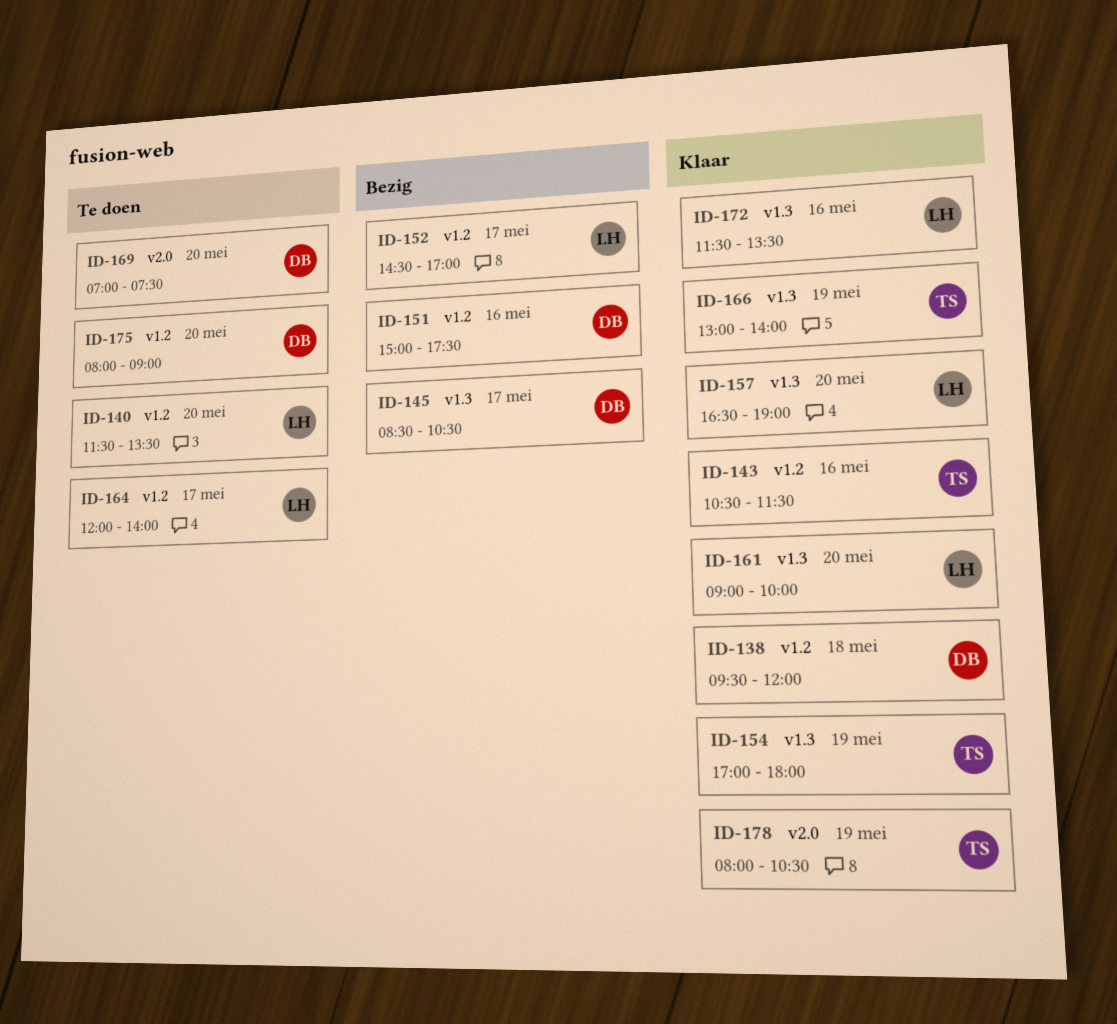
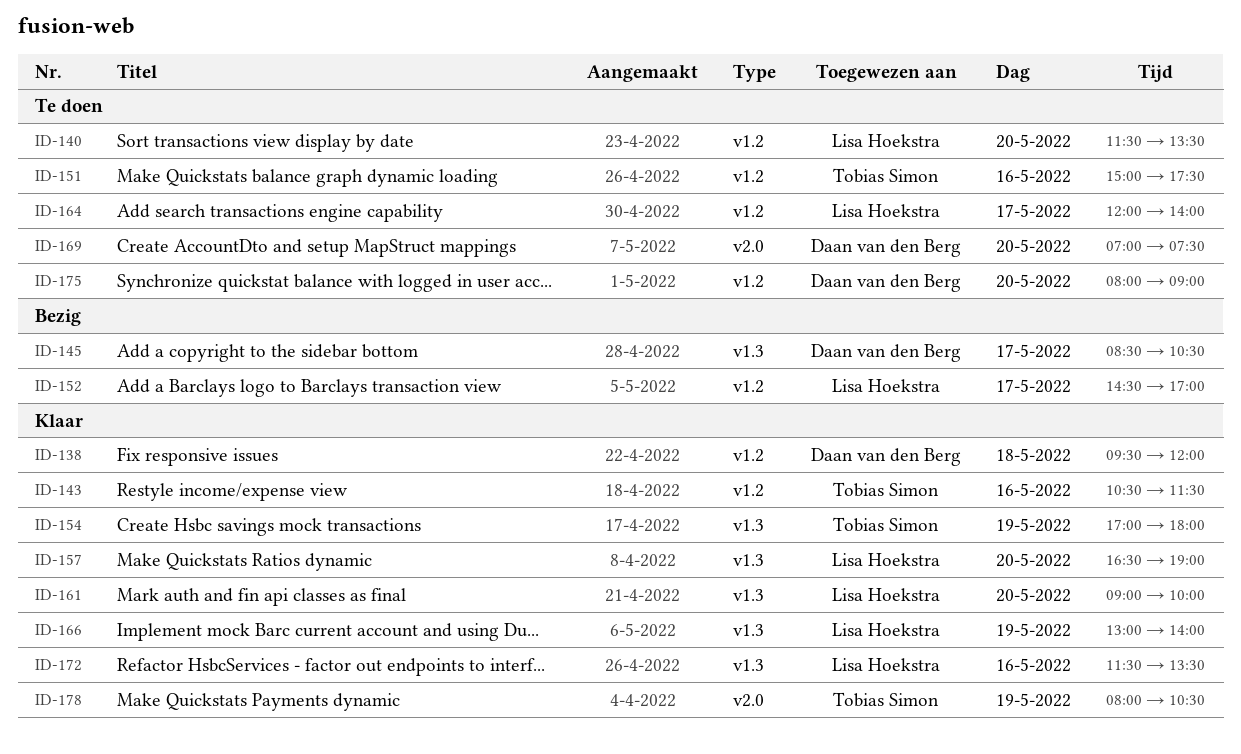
ID-151, status: Bezig -> Te doen
ID-151, owner: Daan van den Berg -> Tobias Simon
ID-166, owner: Tobias Simon -> Lisa Hoekstra

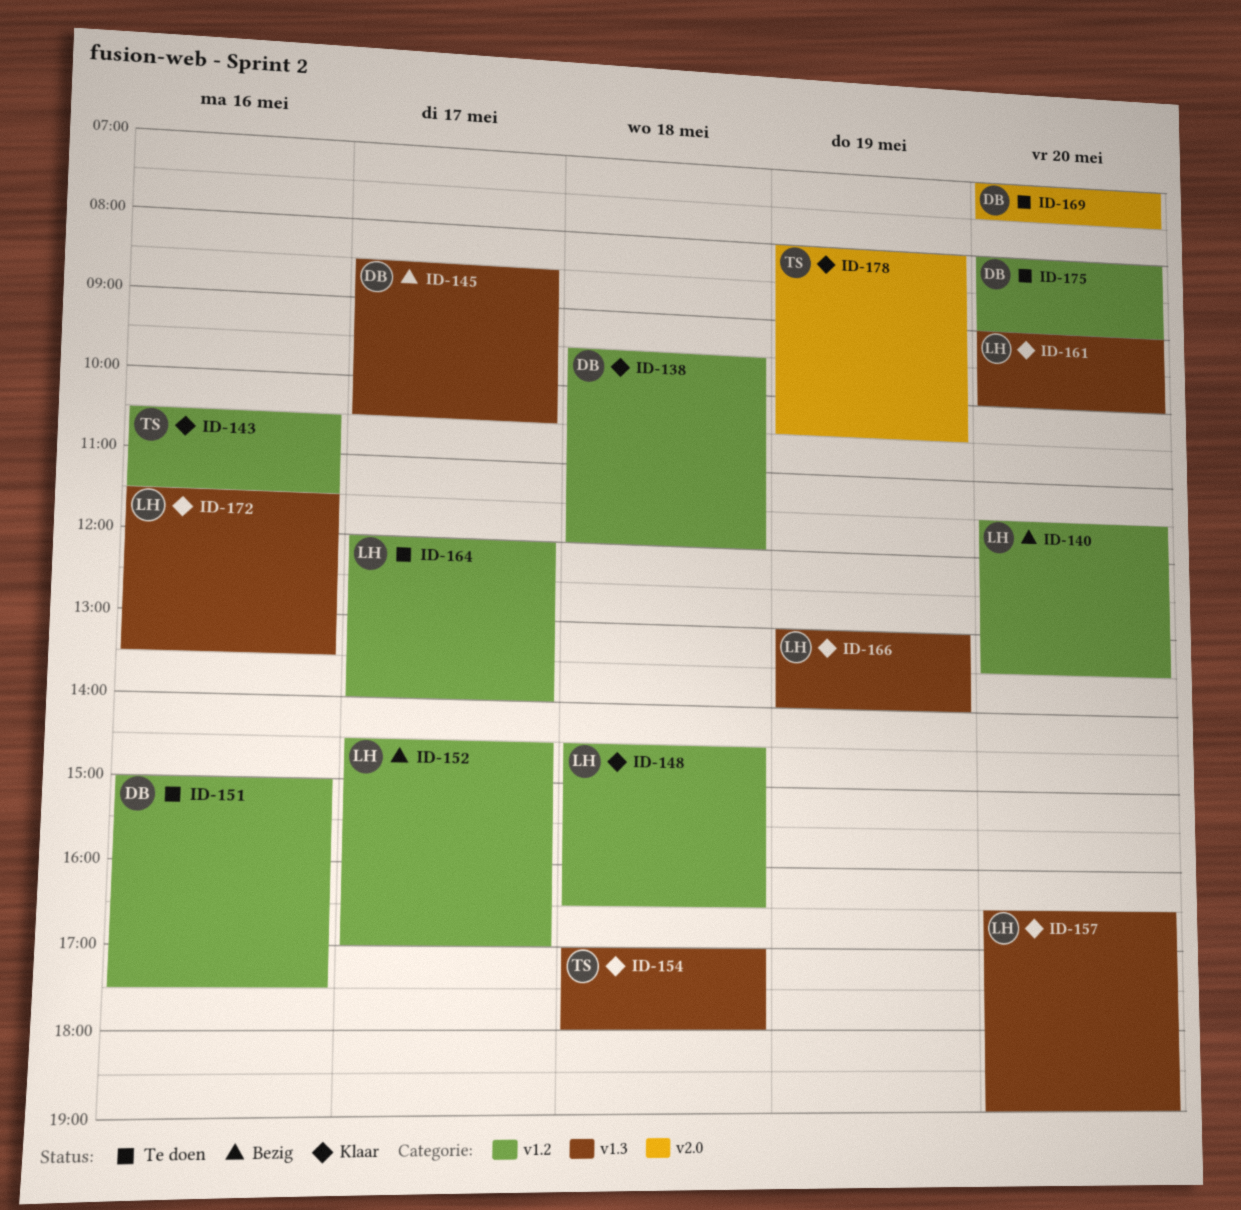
ID-140, status: Te doen -> Bezig
ID-148: none -> present
ID-151, owner: Tobias Simon -> Daan van den Berg
ID-154, day: May 19 -> May 18

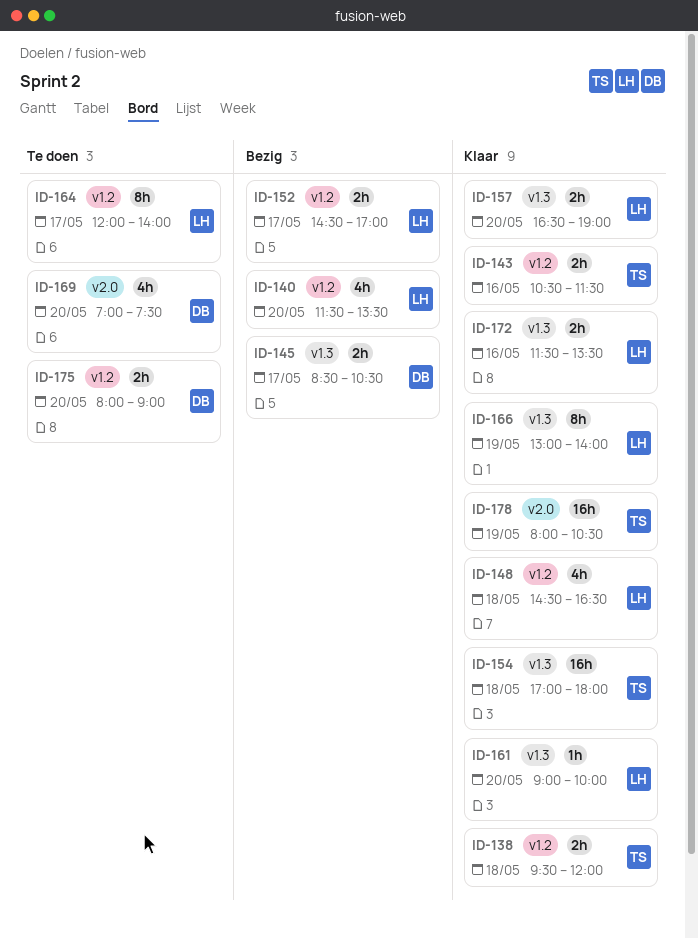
ID-138, owner: DB -> TS
ID-151: present -> none

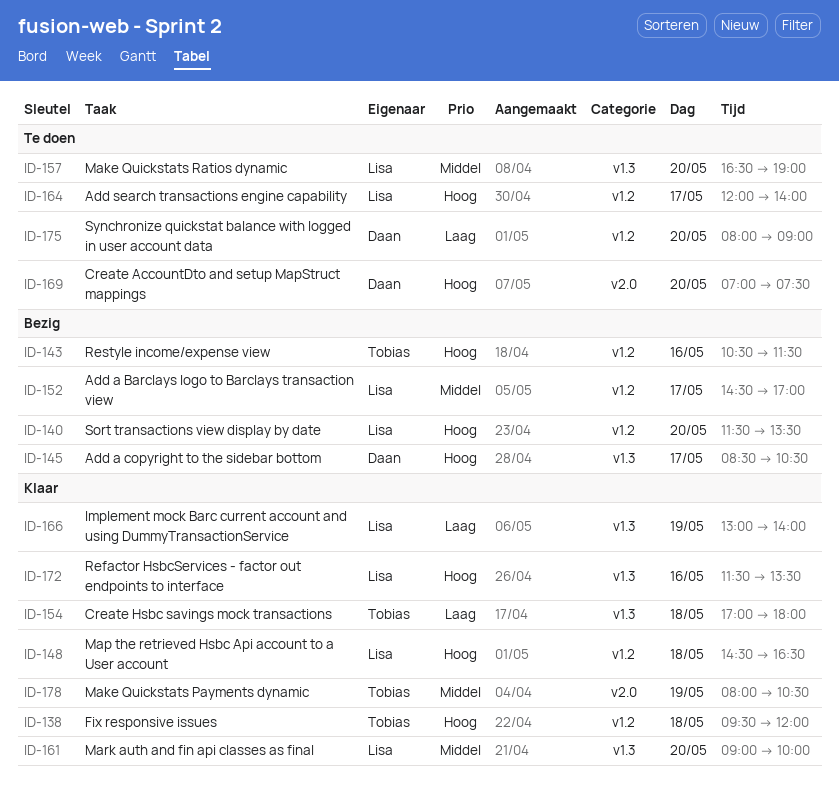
ID-143, status: Klaar -> Bezig
ID-157, status: Klaar -> Te doen

